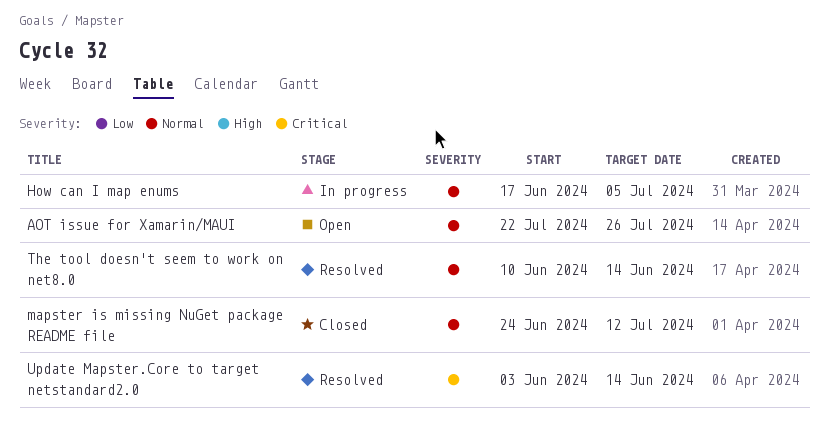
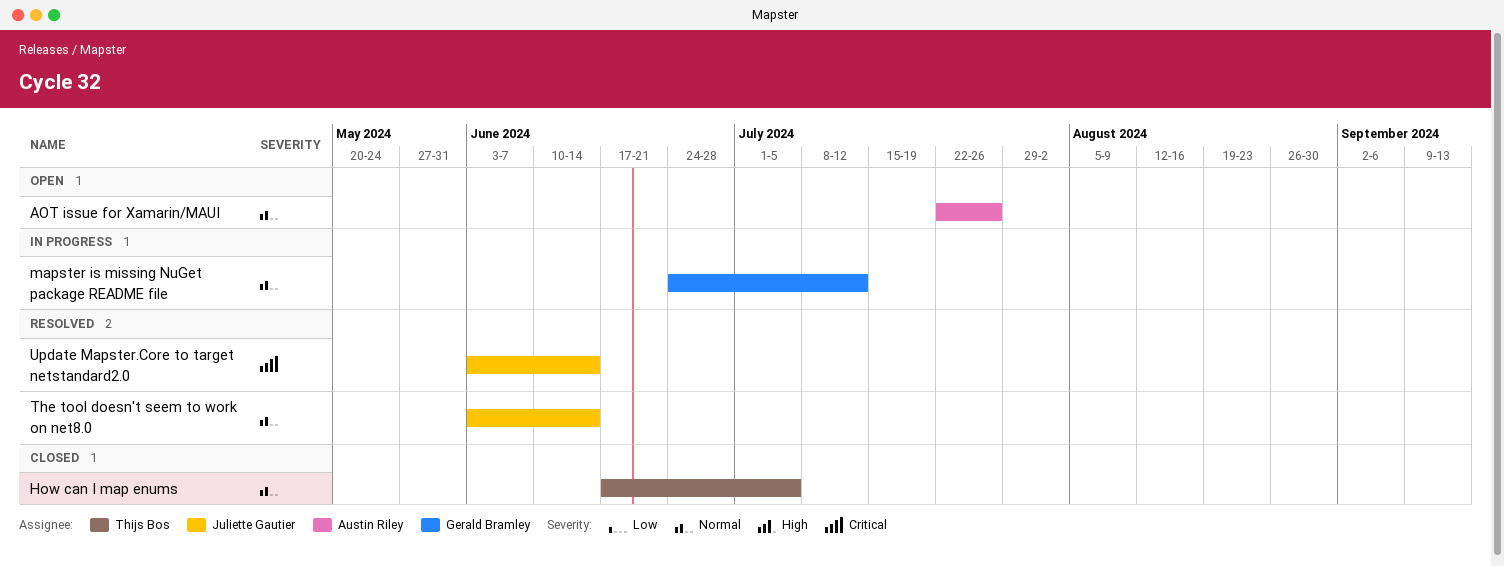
How can I map enums, status: In progress -> Closed
mapster is missing NuGet package README file, status: Closed -> In progress
The tool doesn't seem to work on net8.0, start: Jun 10 -> Jun 3

